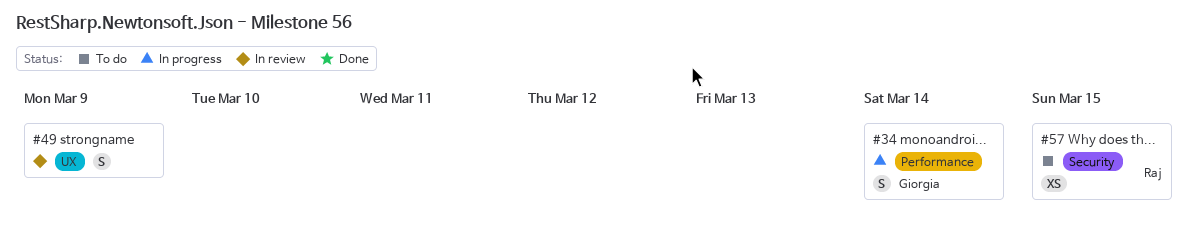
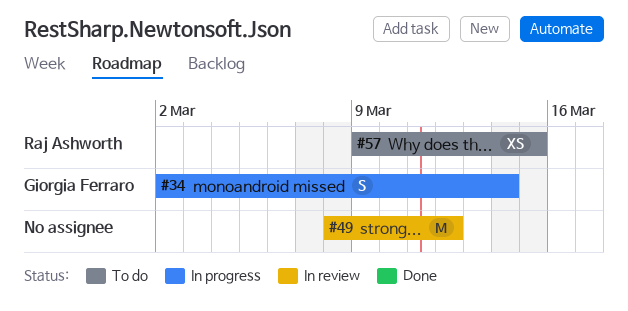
#49, estimate: S -> M
#49, due: Mar 9 -> Mar 12

